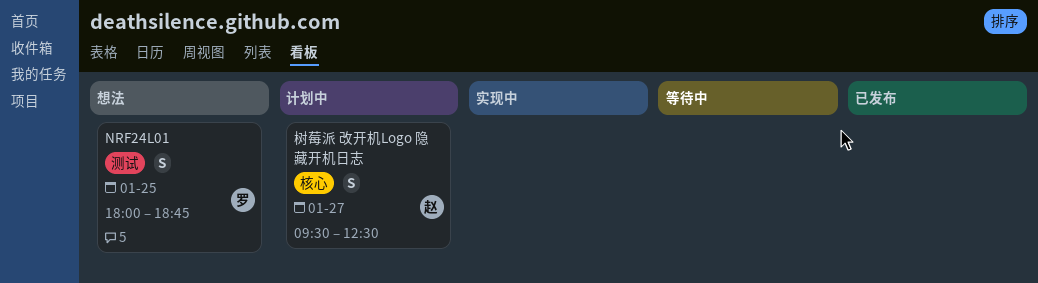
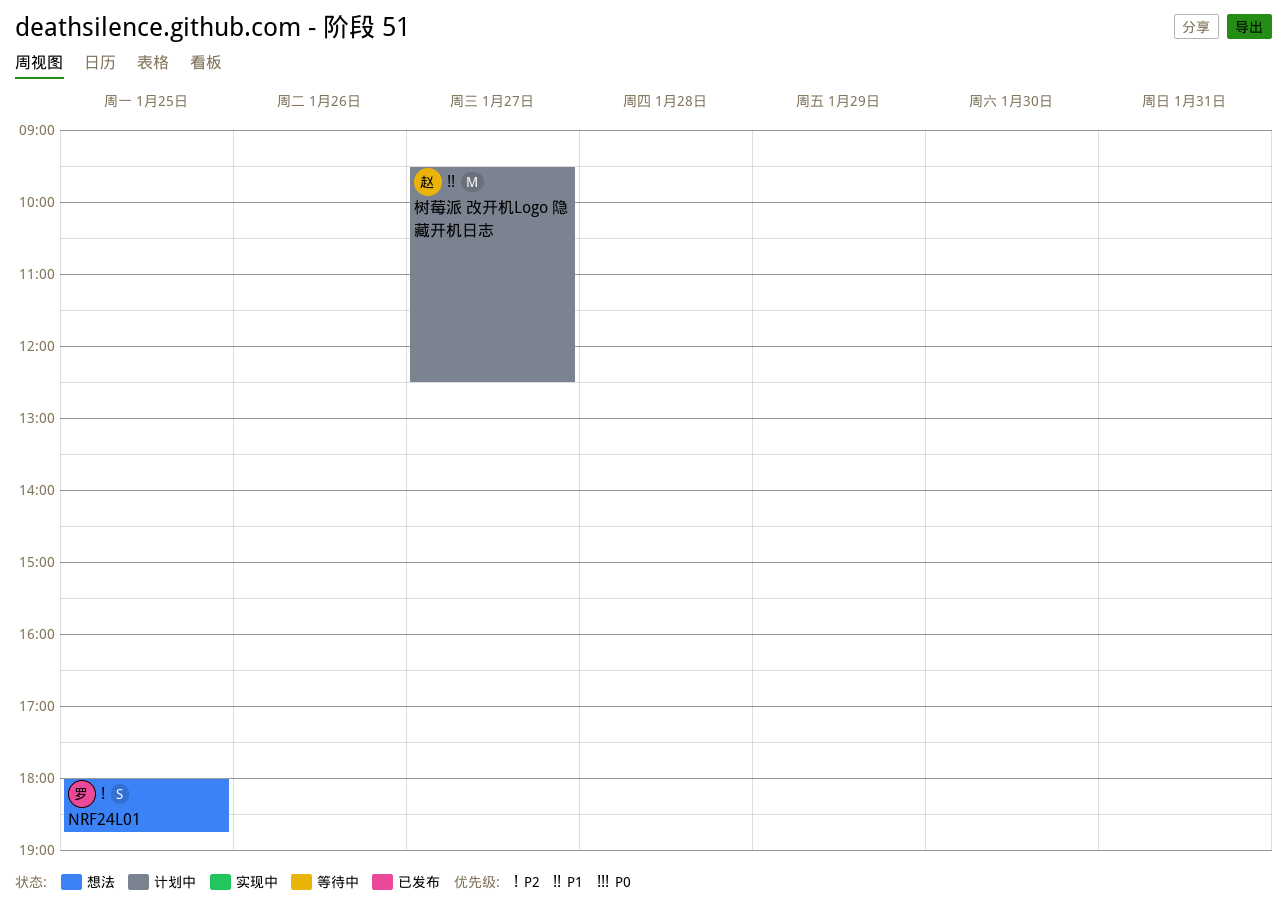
树莓派 改开机Logo 隐藏开机日志, estimate: S -> M

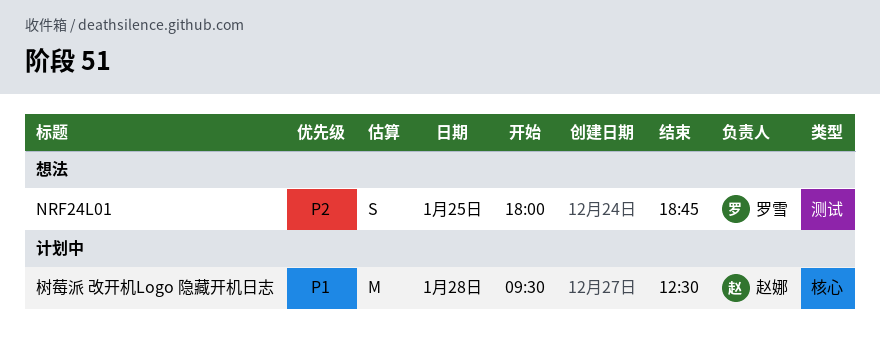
树莓派 改开机Logo 隐藏开机日志, day: Jan 27 -> Jan 28

